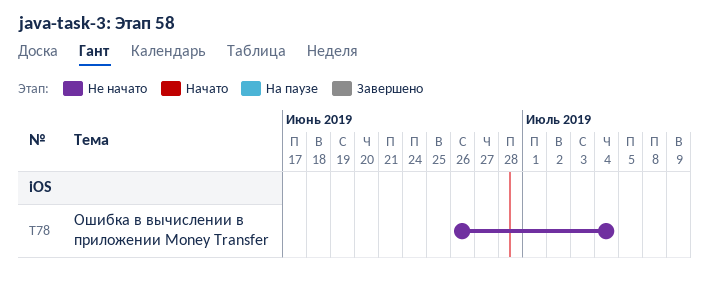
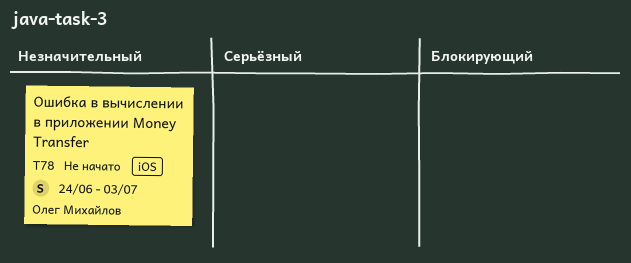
T78, start: Jun 26 -> Jun 24
T78, due: Jul 4 -> Jul 3

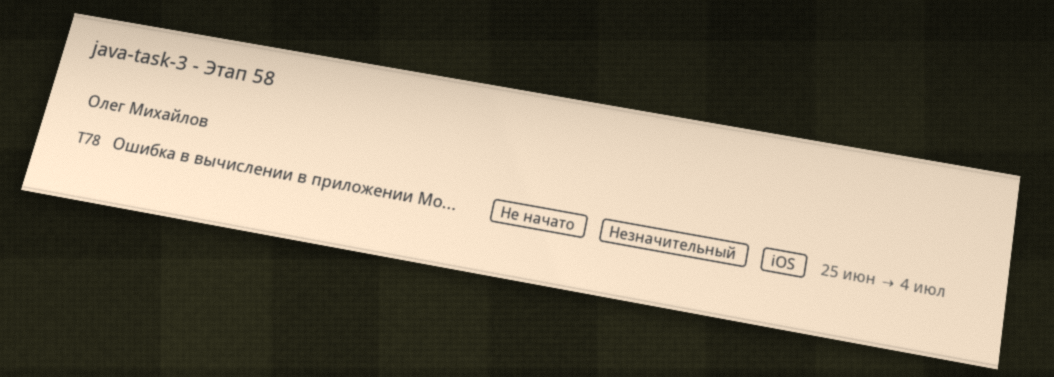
T78, start: Jun 24 -> Jun 25
T78, due: Jul 3 -> Jul 4

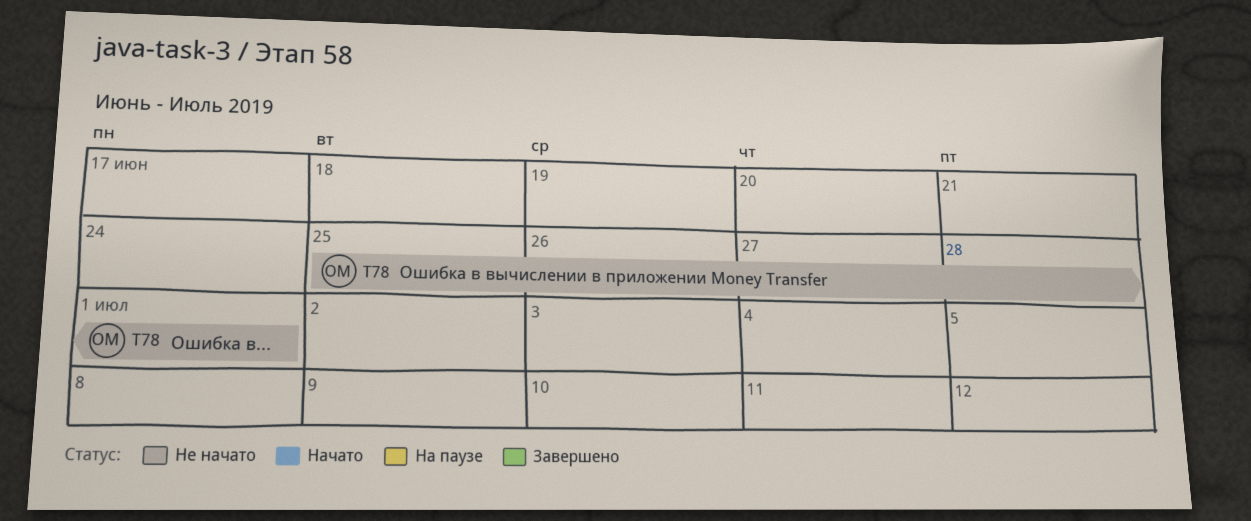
T78, due: Jul 4 -> Jul 1

